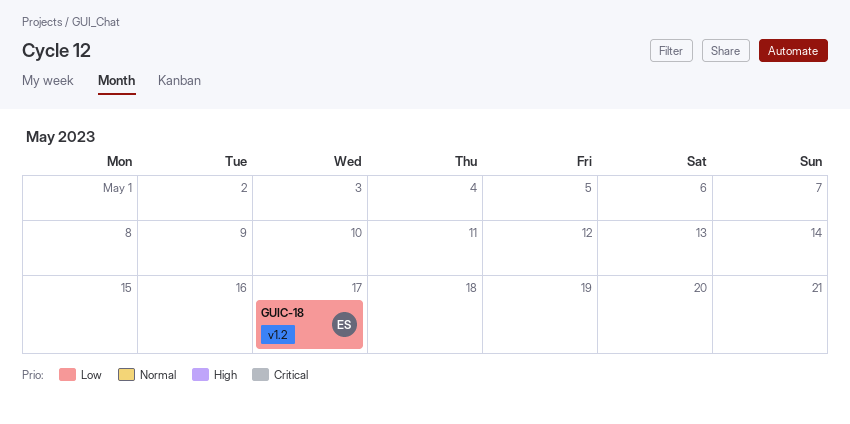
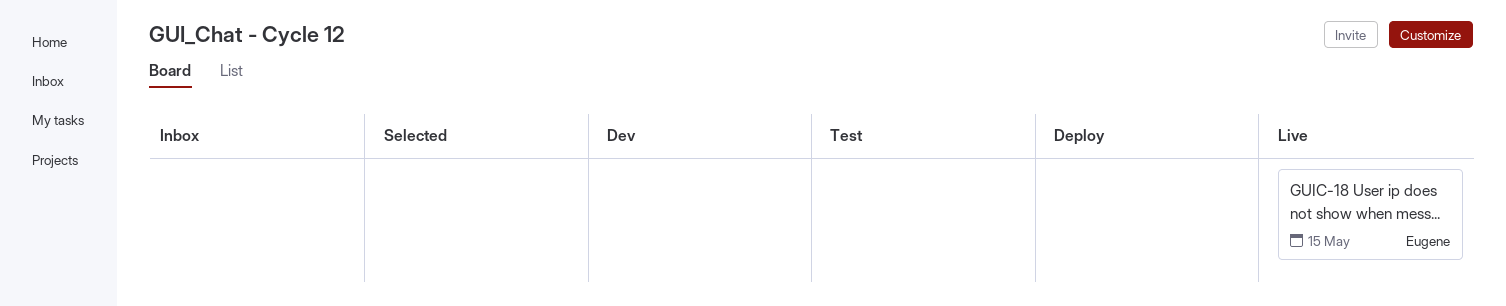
GUIC-18, due: May 17 -> May 15

